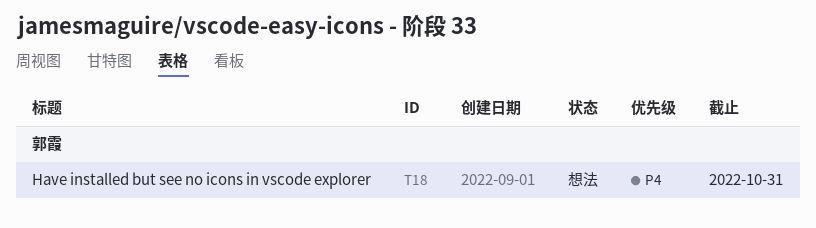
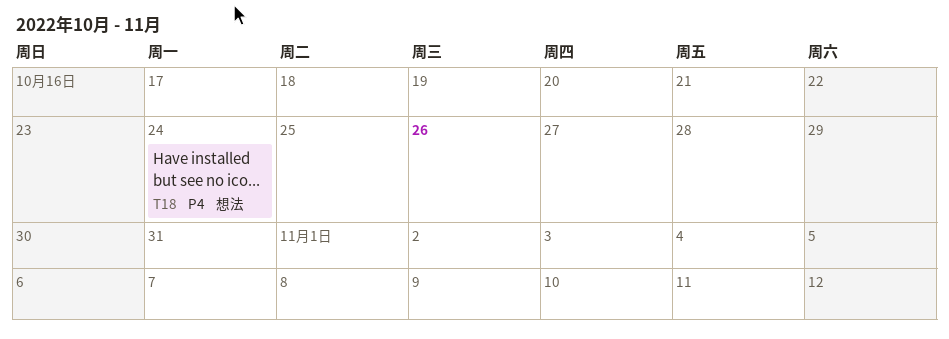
T18, due: Oct 31 -> Oct 24

